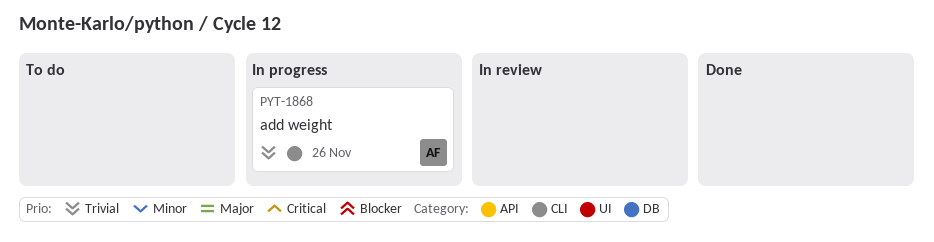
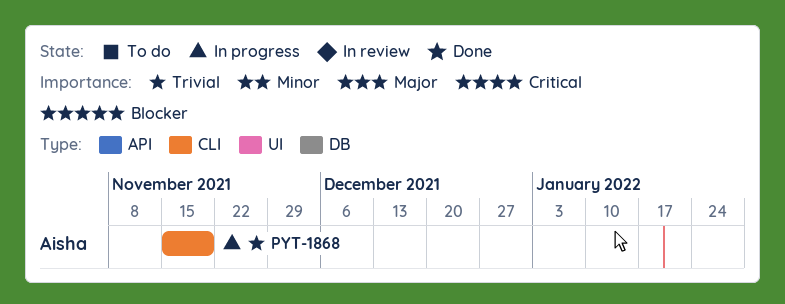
PYT-1868, due: Nov 26 -> Nov 19

